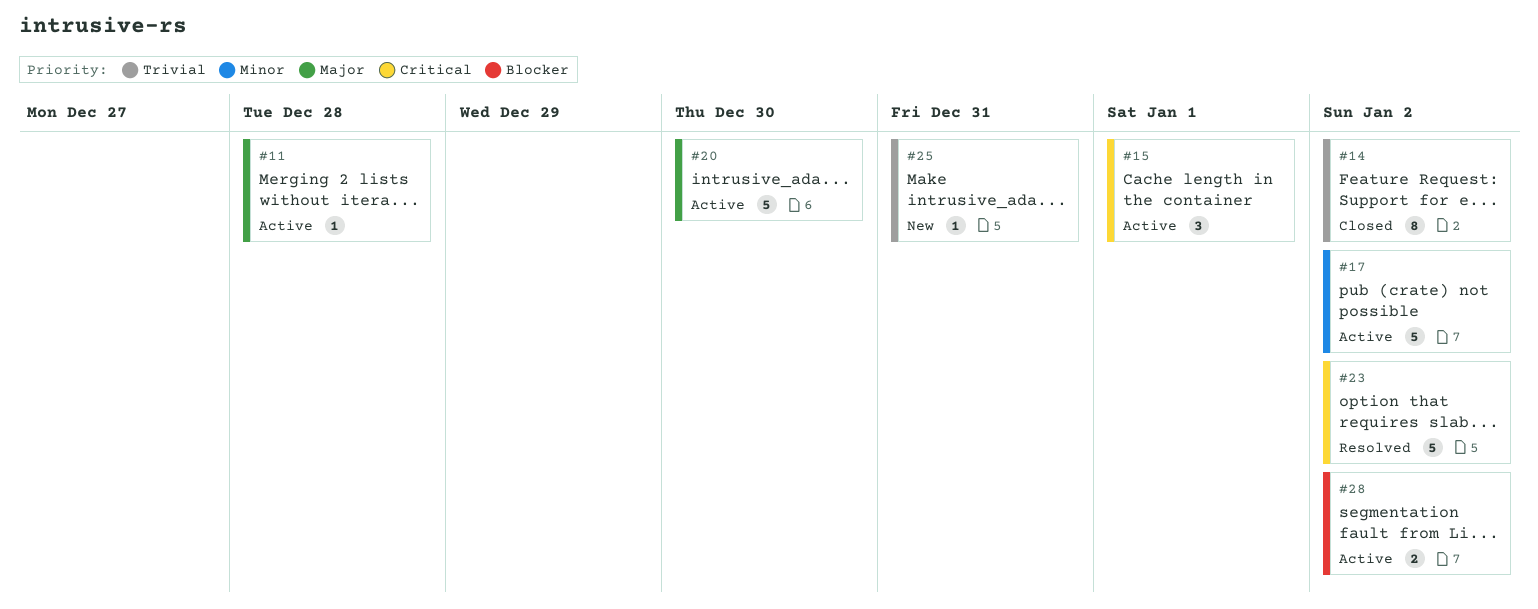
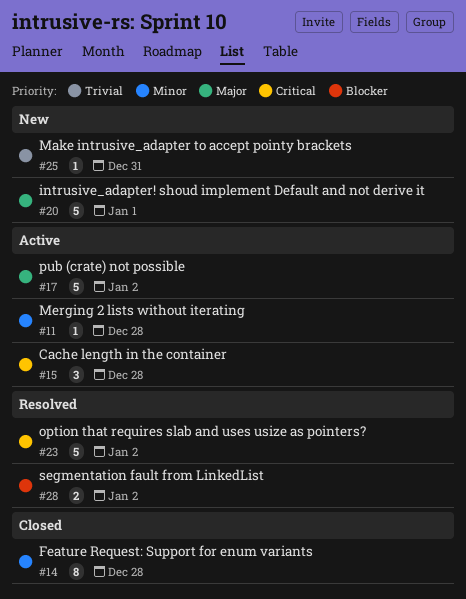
#11, priority: Major -> Minor
#14, priority: Trivial -> Minor
#14, due: Jan 2 -> Dec 28
#15, due: Jan 1 -> Dec 28
#17, priority: Minor -> Major
#20, status: Active -> New
#20, due: Dec 30 -> Jan 1
#28, status: Active -> Resolved

